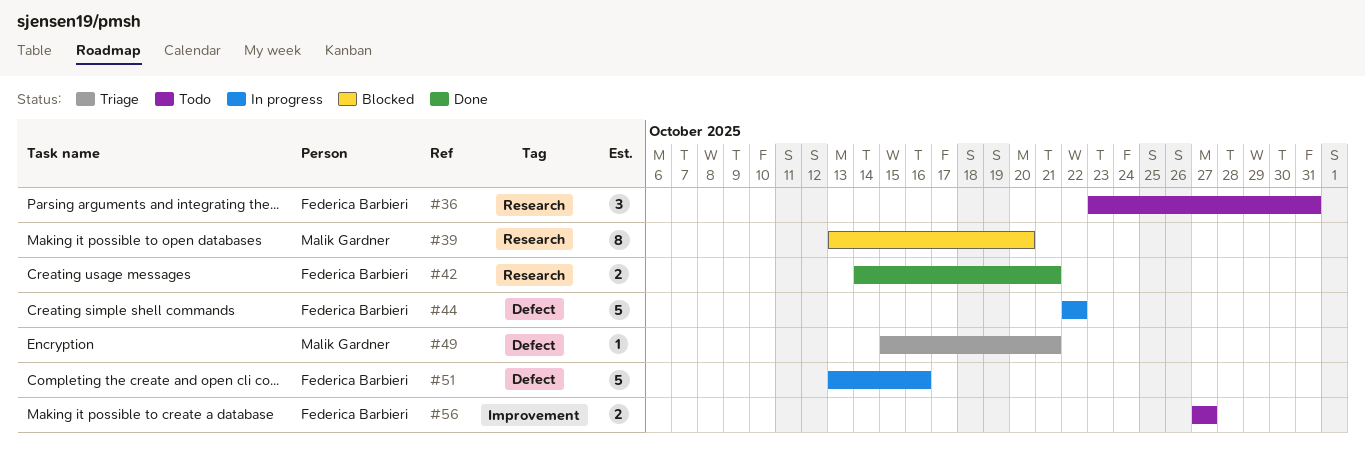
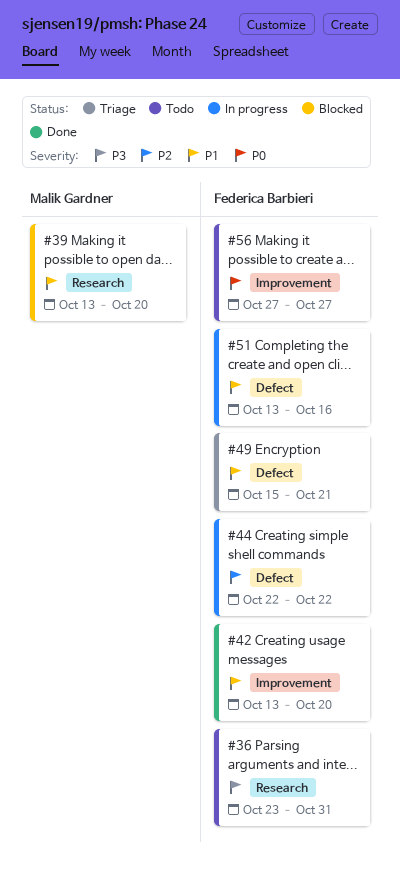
#42, label: Research -> Improvement
#42, start: Oct 14 -> Oct 13
#42, due: Oct 21 -> Oct 20
#49, owner: Malik Gardner -> Federica Barbieri

